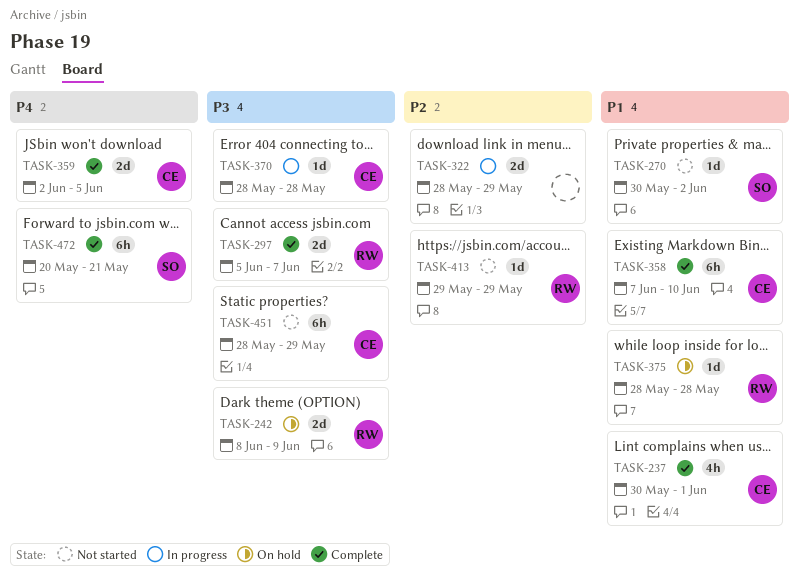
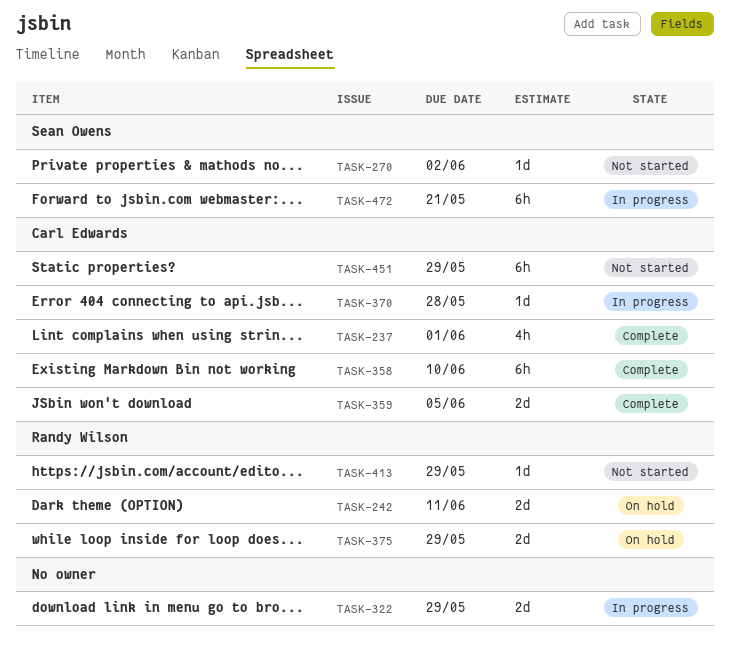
TASK-242, due: Jun 9 -> Jun 11
TASK-297: present -> none
TASK-375, estimate: 1d -> 2d
TASK-375, due: May 28 -> May 29
TASK-472, status: Complete -> In progress

